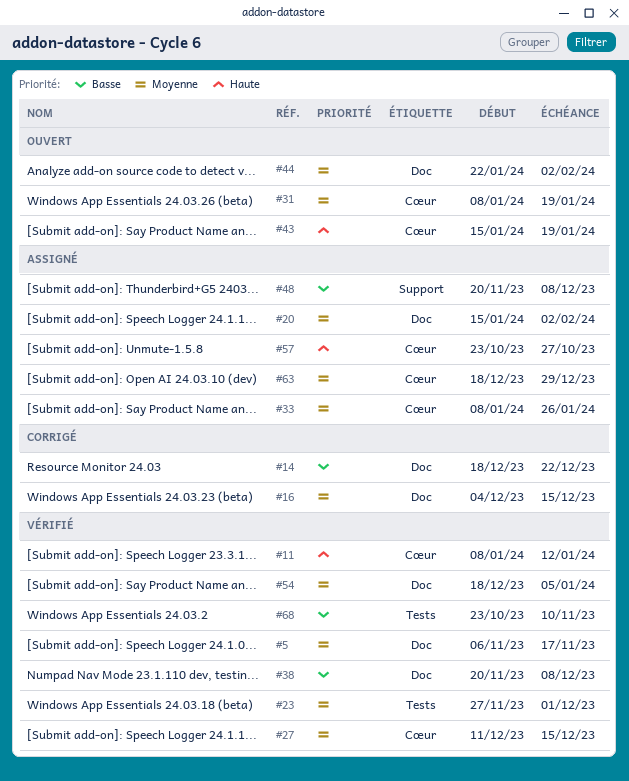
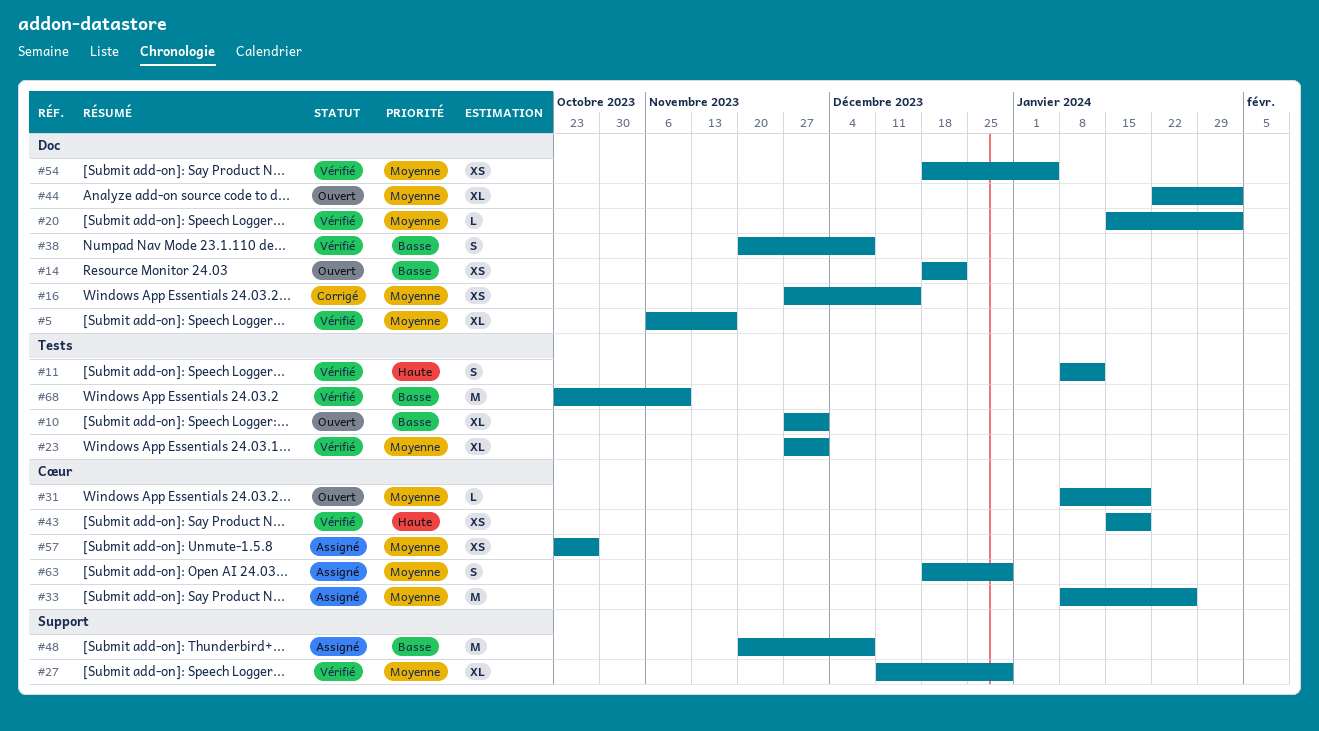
#10: none -> present
#11, label: Cœur -> Tests
#14, status: Corrigé -> Ouvert
#16, start: Dec 4 -> Nov 27
#20, status: Assigné -> Vérifié
#27, label: Cœur -> Support
#27, due: Dec 15 -> Dec 29
#43, status: Ouvert -> Vérifié
#57, priority: Haute -> Moyenne

